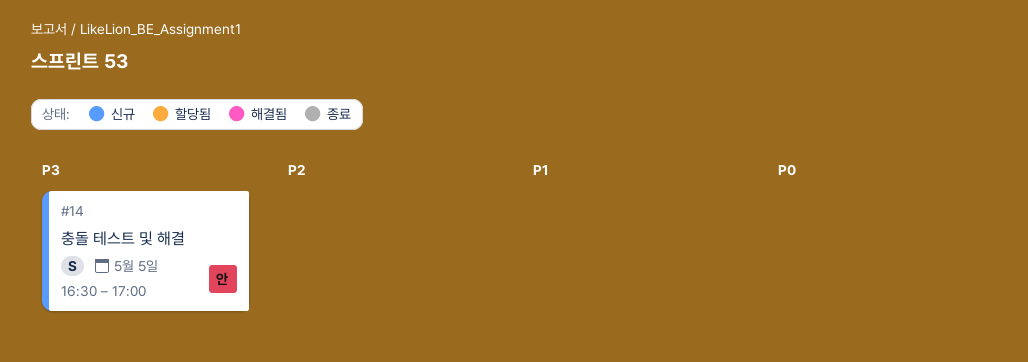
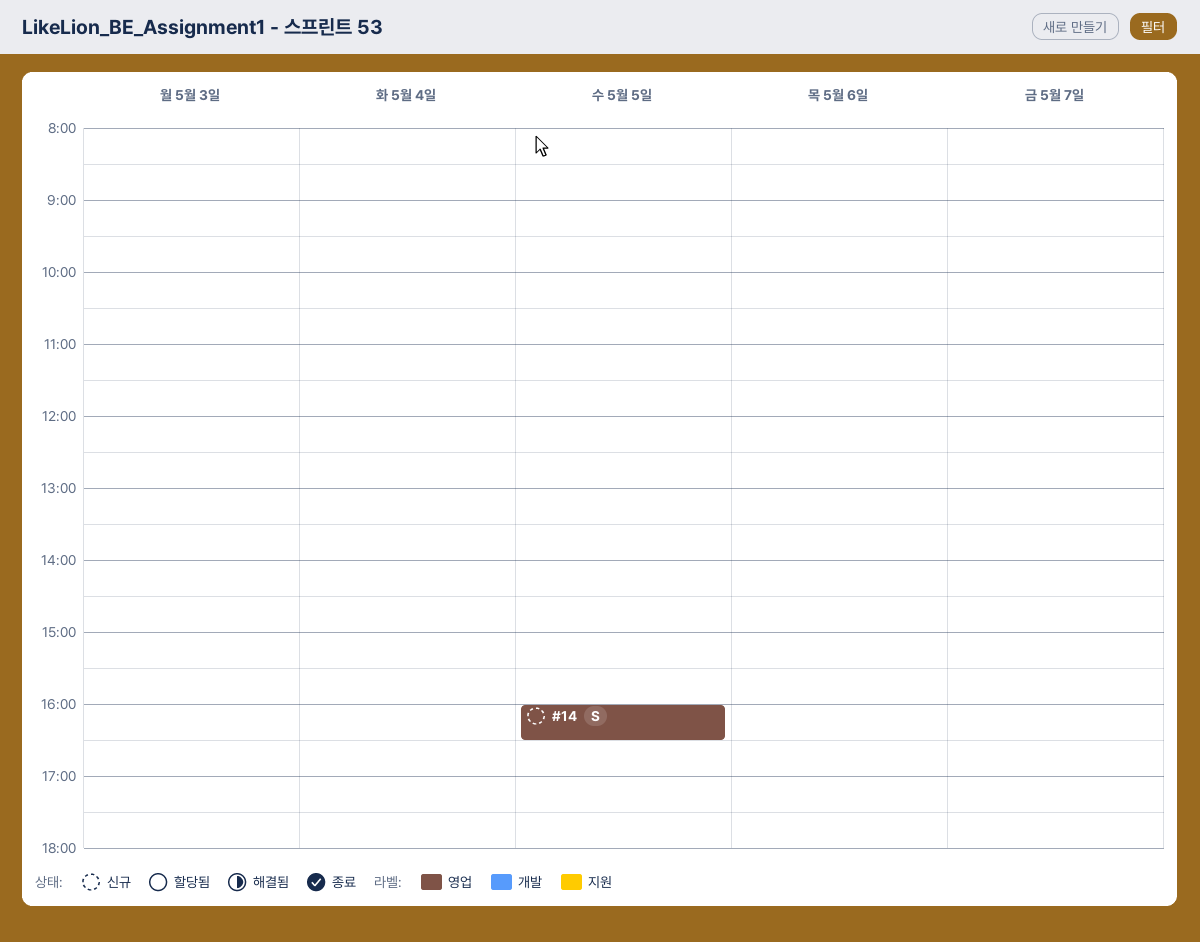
#14, begins: 16:30 -> 16:00
#14, ends: 17:00 -> 16:30

